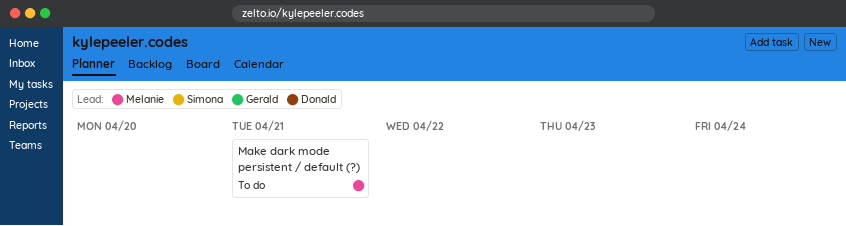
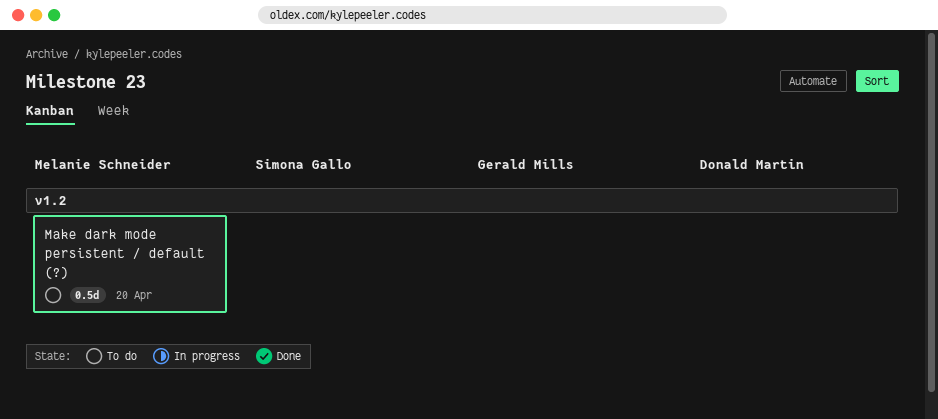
Make dark mode persistent / default (?), due: Apr 21 -> Apr 20

